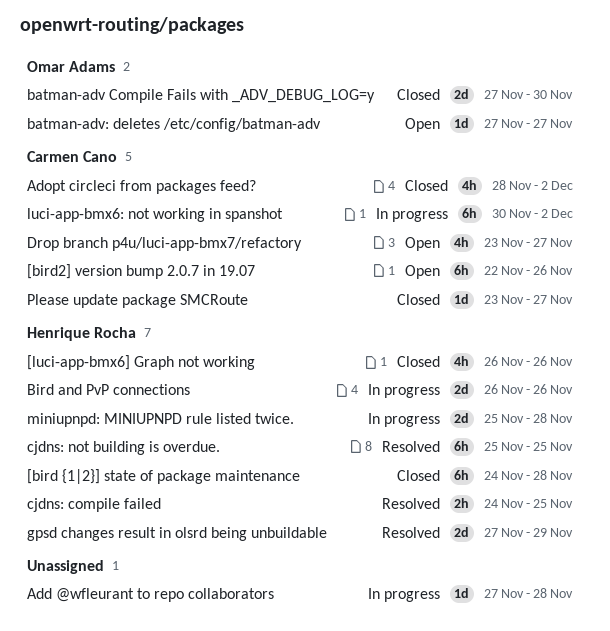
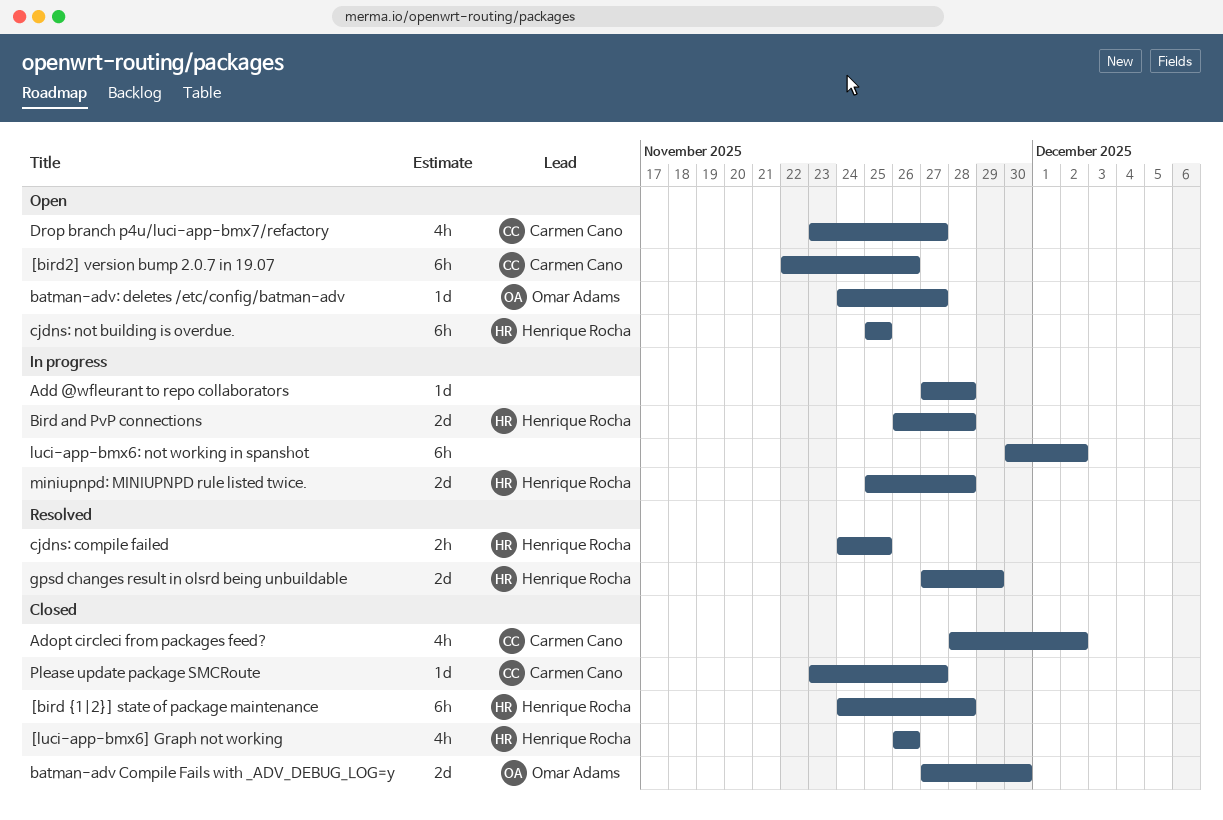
batman-adv: deletes /etc/config/batman-adv, start: Nov 27 -> Nov 24
Bird and PvP connections, due: Nov 26 -> Nov 28
cjdns: not building is overdue., status: Resolved -> Open
luci-app-bmx6: not working in spanshot, owner: Carmen Cano -> none

